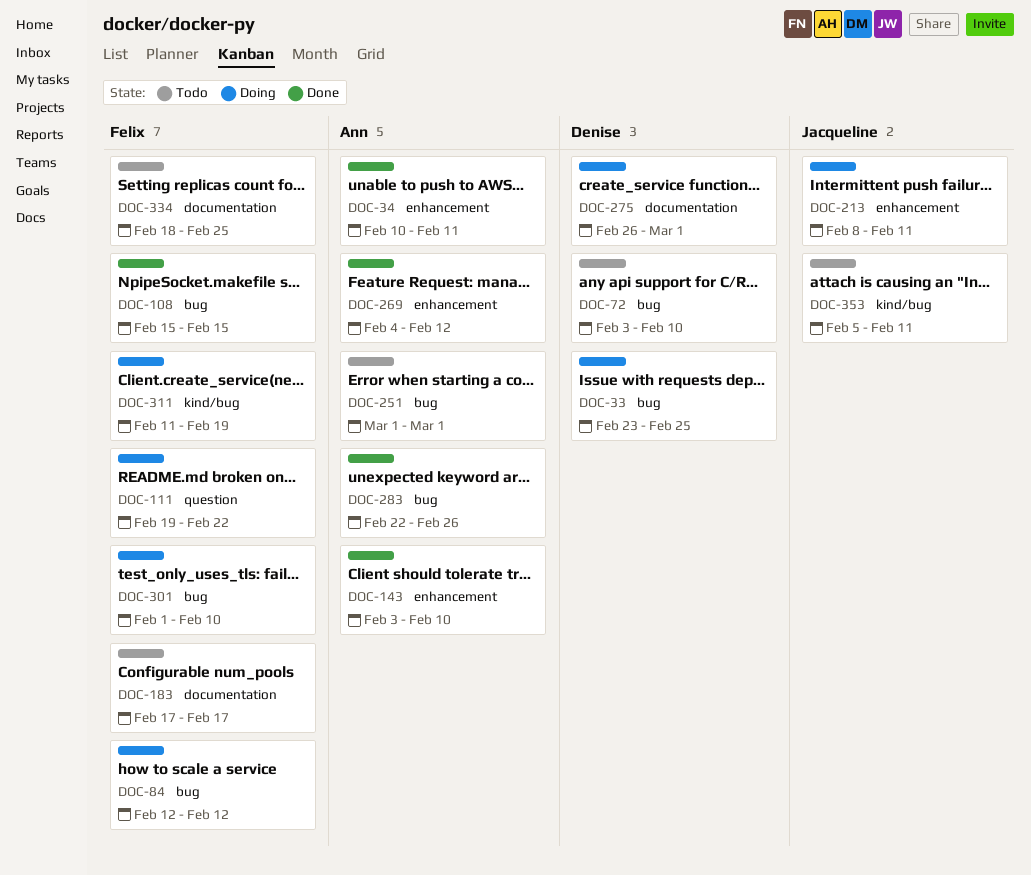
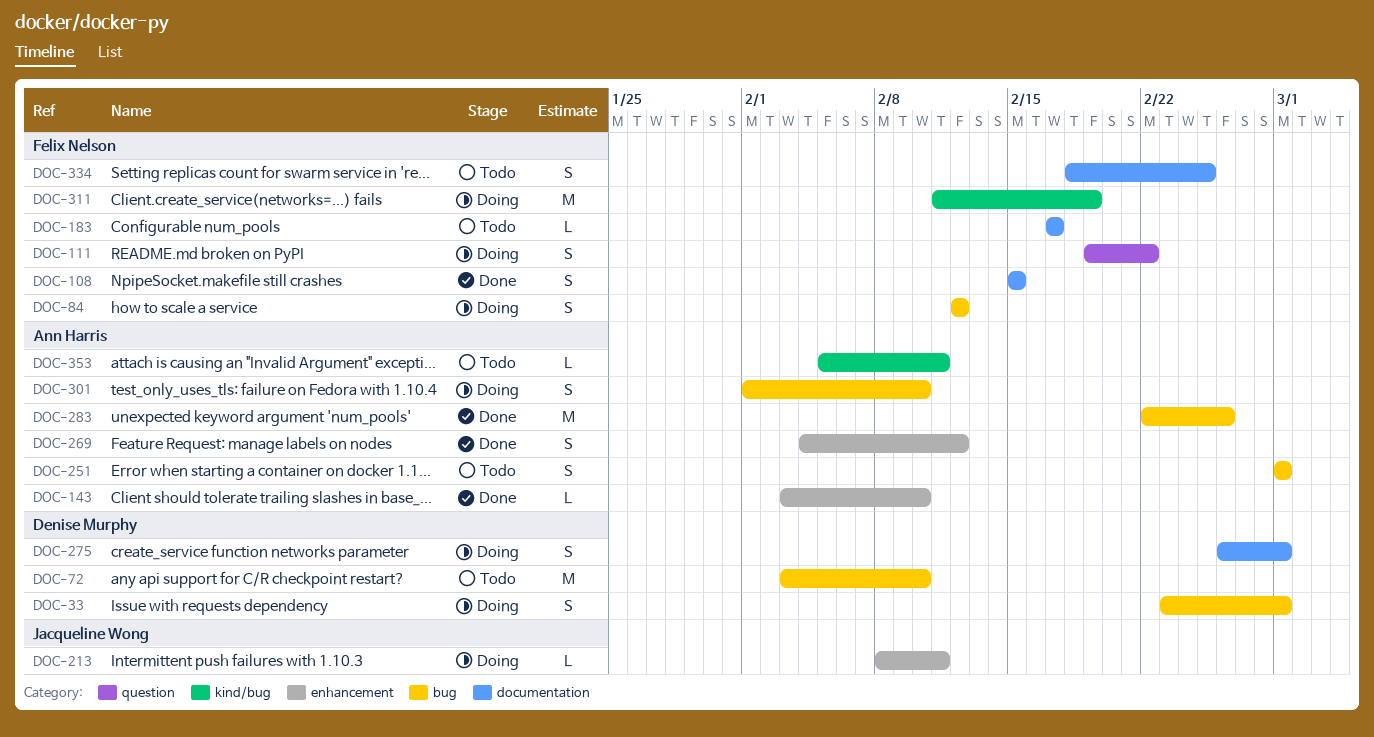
DOC-33, due: Feb 25 -> Mar 1
DOC-34: present -> none
DOC-108, label: bug -> documentation
DOC-301, owner: Felix Nelson -> Ann Harris
DOC-353, owner: Jacqueline Wong -> Ann Harris

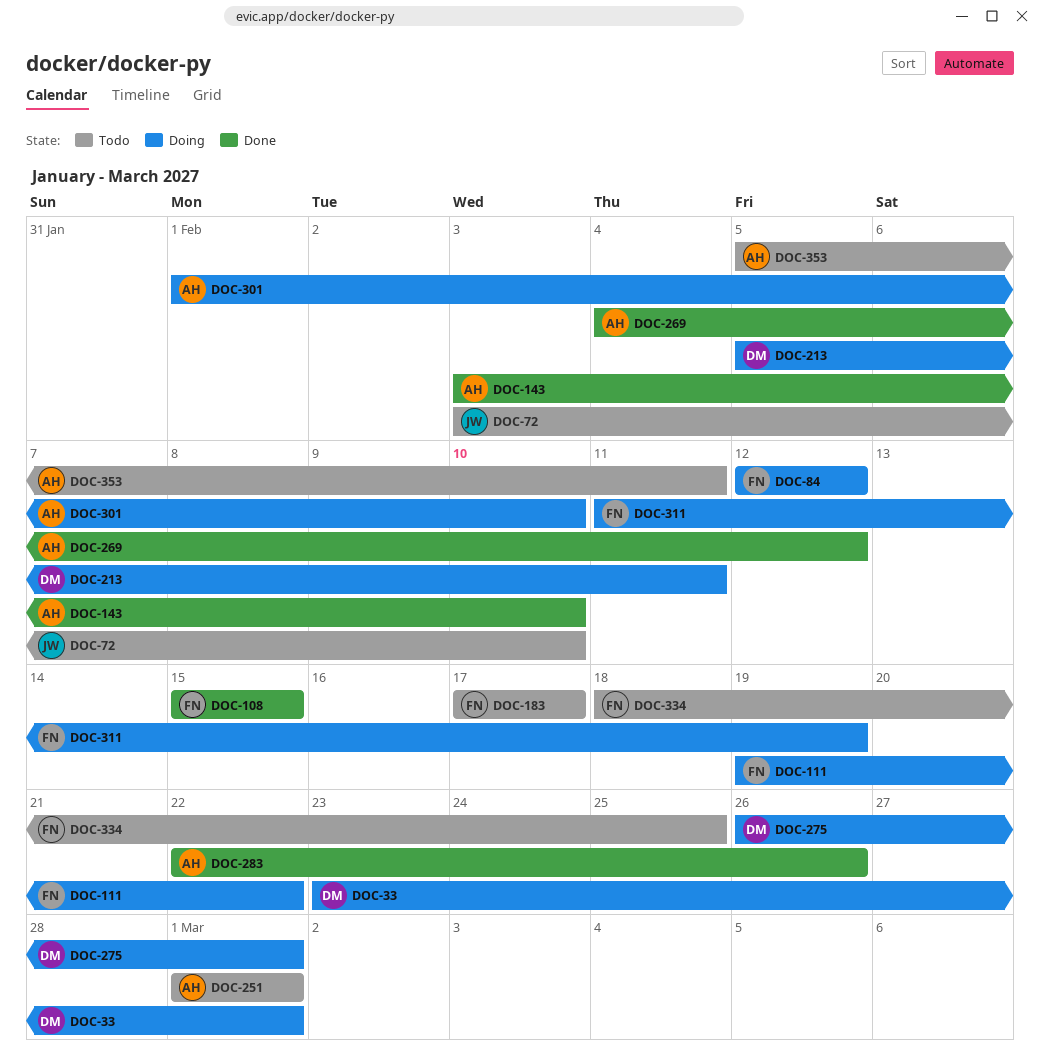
DOC-72, owner: Denise Murphy -> Jacqueline Wong
DOC-213, owner: Jacqueline Wong -> Denise Murphy
DOC-213, start: Feb 8 -> Feb 5

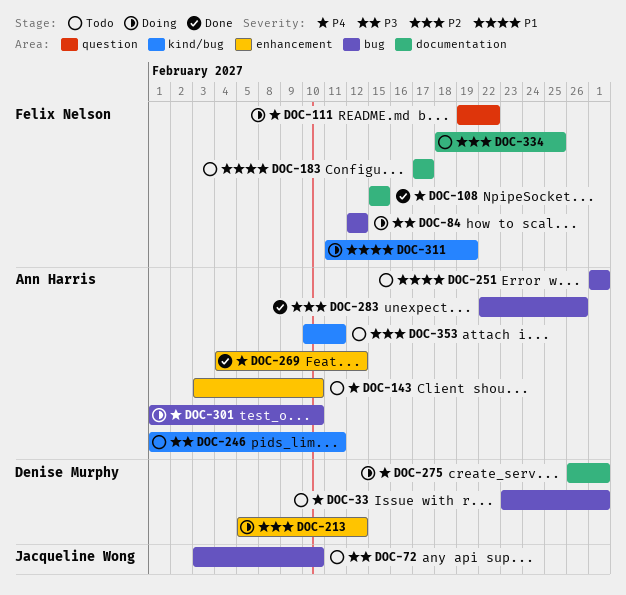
DOC-33, status: Doing -> Todo
DOC-143, status: Done -> Todo
DOC-213, due: Feb 11 -> Feb 12
DOC-246: none -> present
DOC-353, start: Feb 5 -> Feb 10

